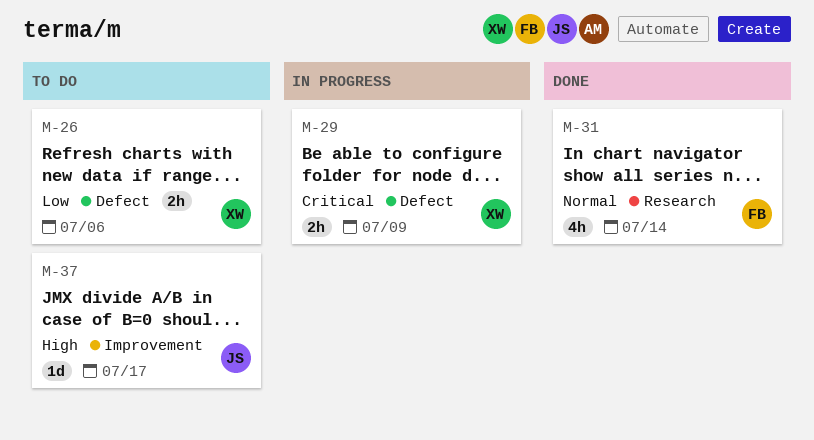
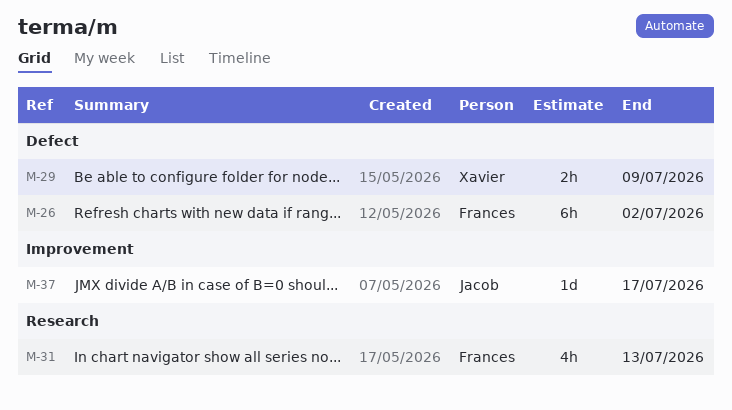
M-26, owner: Xavier -> Frances
M-26, estimate: 2h -> 6h
M-26, due: Jul 6 -> Jul 2
M-31, due: Jul 14 -> Jul 13

